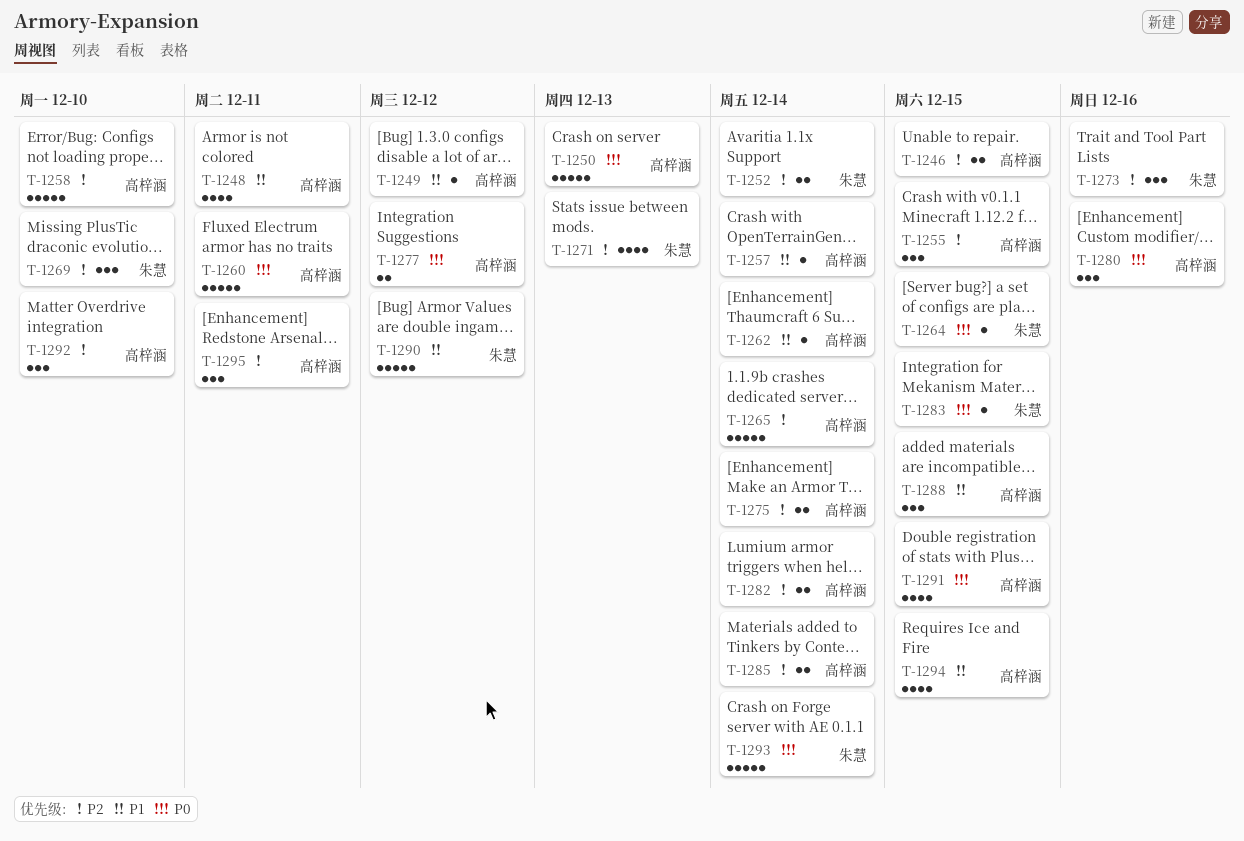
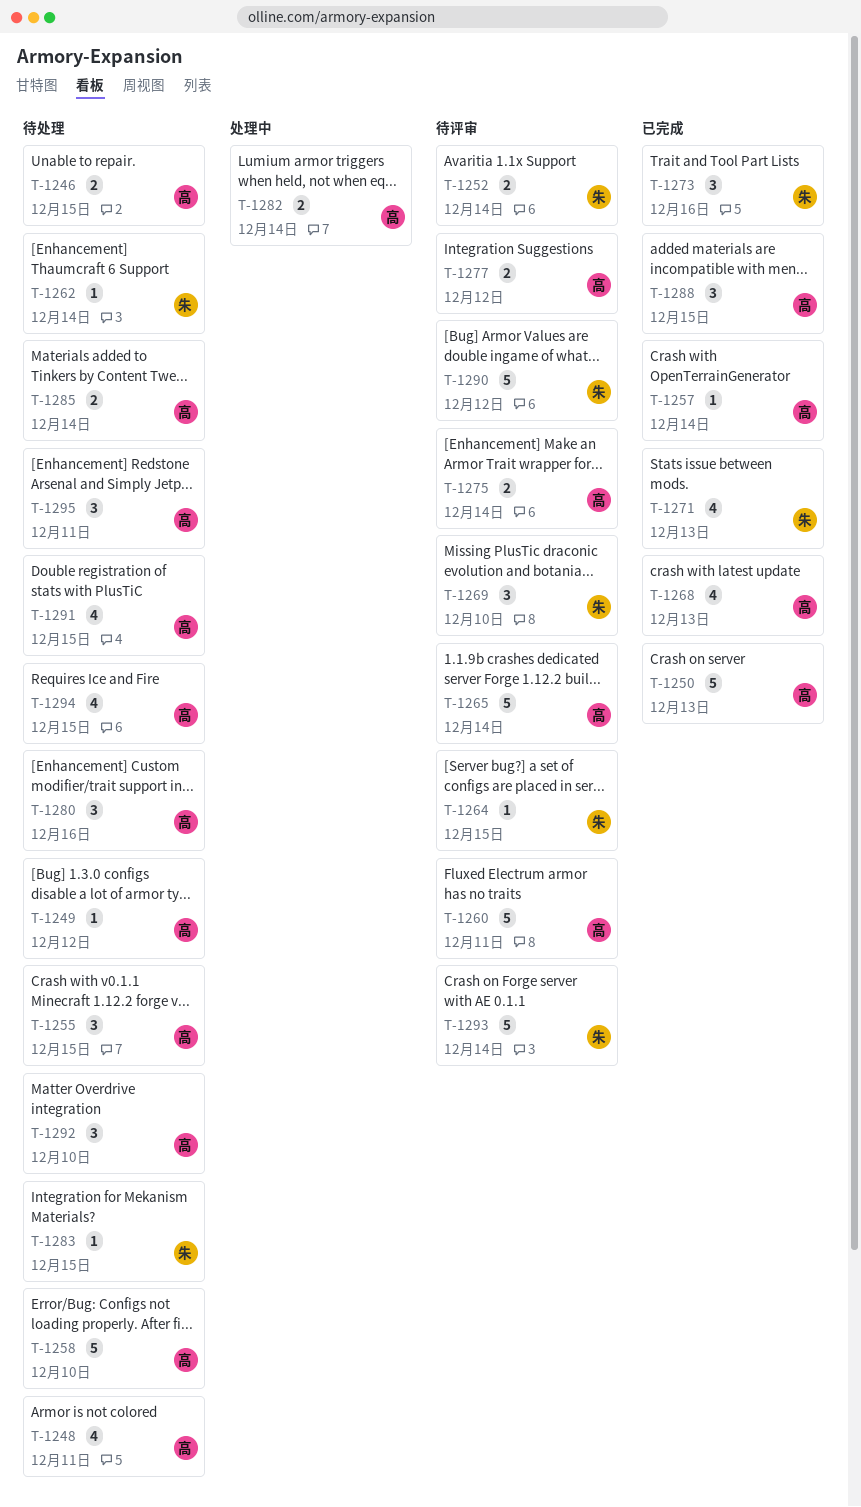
T-1262, owner: 高梓涵 -> 朱慧
T-1268: none -> present

